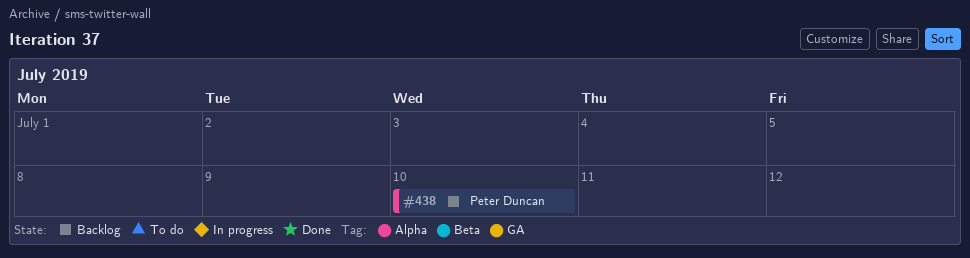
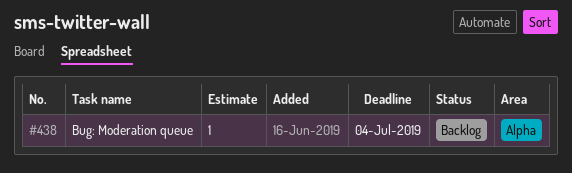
#438, due: Jul 10 -> Jul 4

